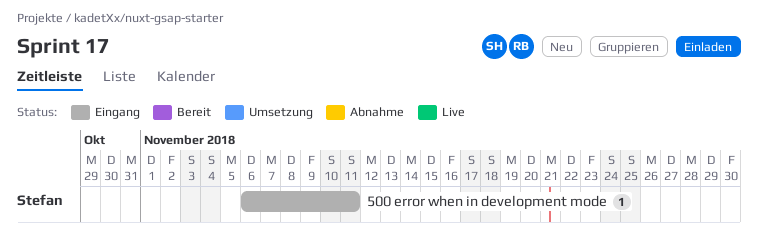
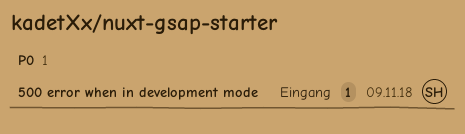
500 error when in development mode, due: Nov 11 -> Nov 9

